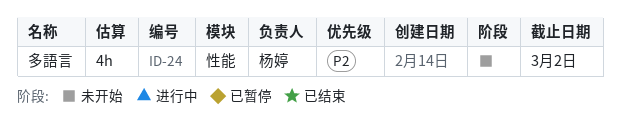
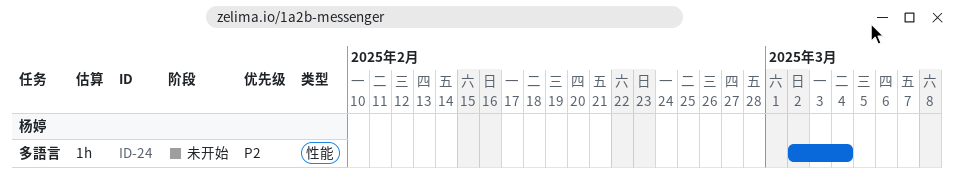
ID-24, estimate: 4h -> 1h
ID-24, due: Mar 2 -> Mar 4

